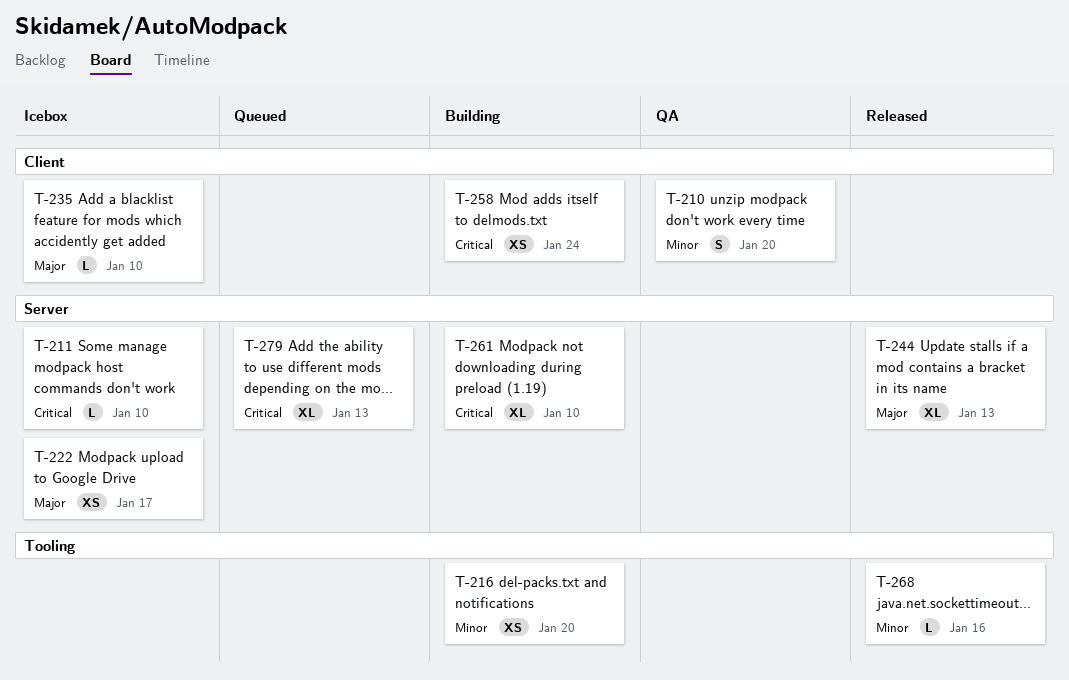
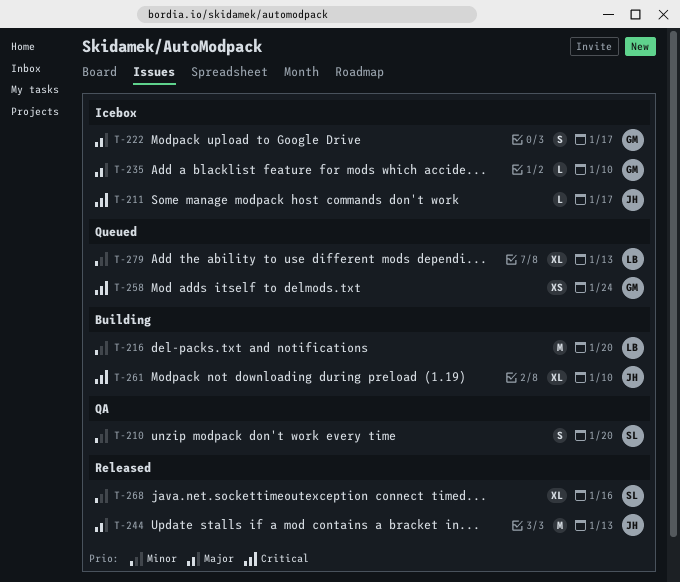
T-211, due: Jan 10 -> Jan 17
T-216, estimate: XS -> M
T-222, estimate: XS -> S
T-244, estimate: XL -> M
T-258, status: Building -> Queued
T-268, estimate: L -> XL
T-279, priority: Critical -> Minor

